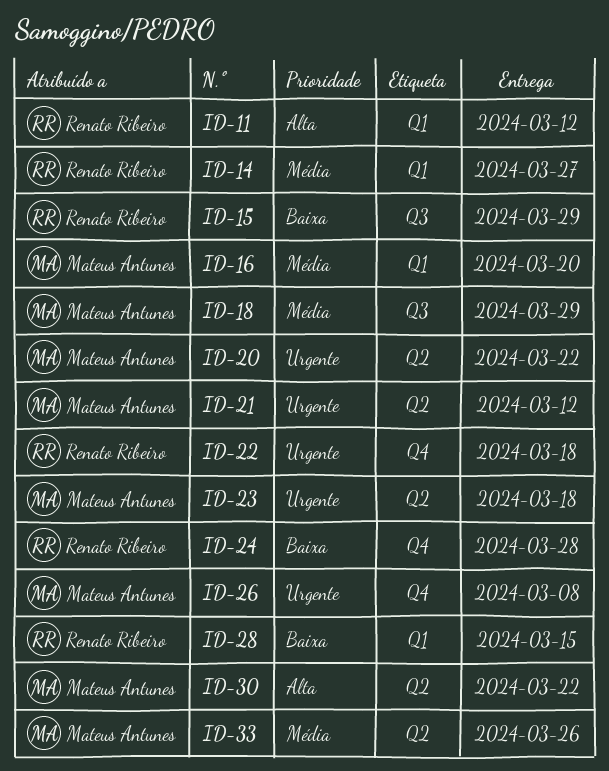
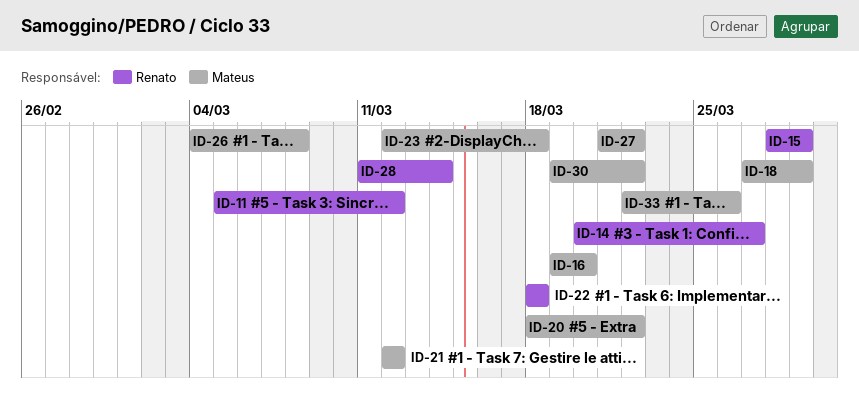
ID-24: present -> none
ID-27: none -> present
ID-28, due: Mar 15 -> Mar 14

